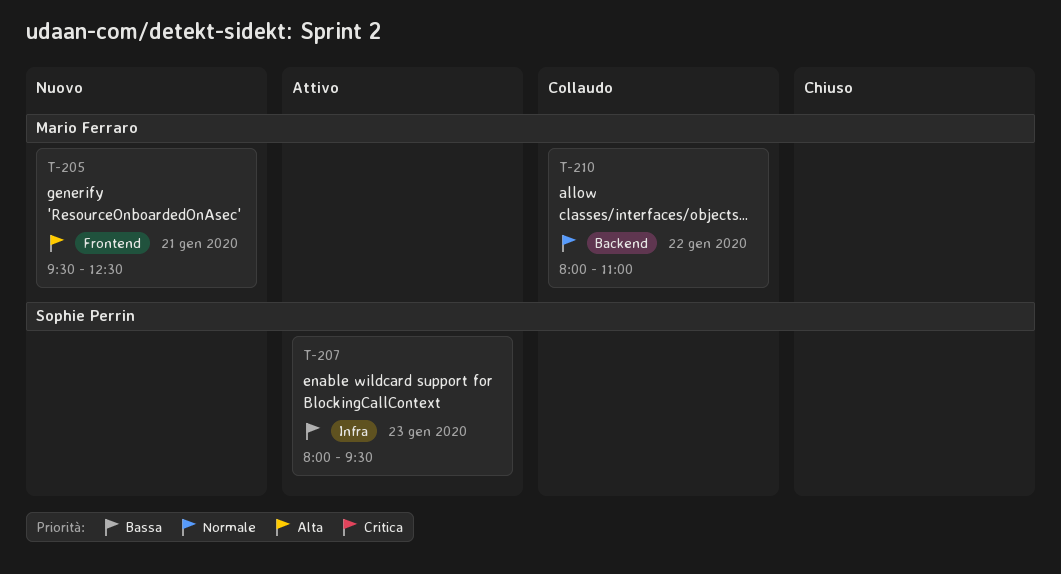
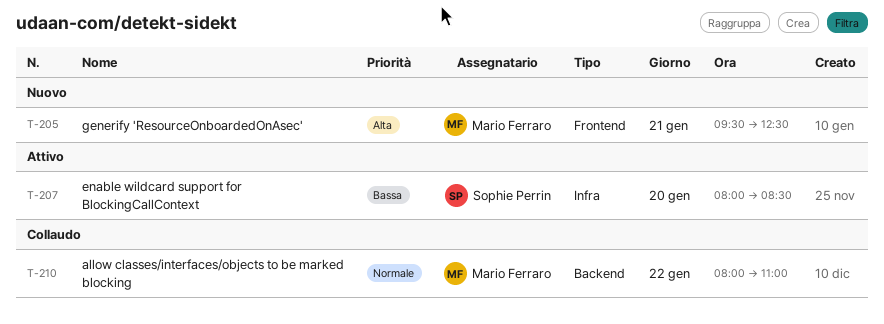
T-207, day: Jan 23 -> Jan 20
T-207, ends: 09:30 -> 08:30

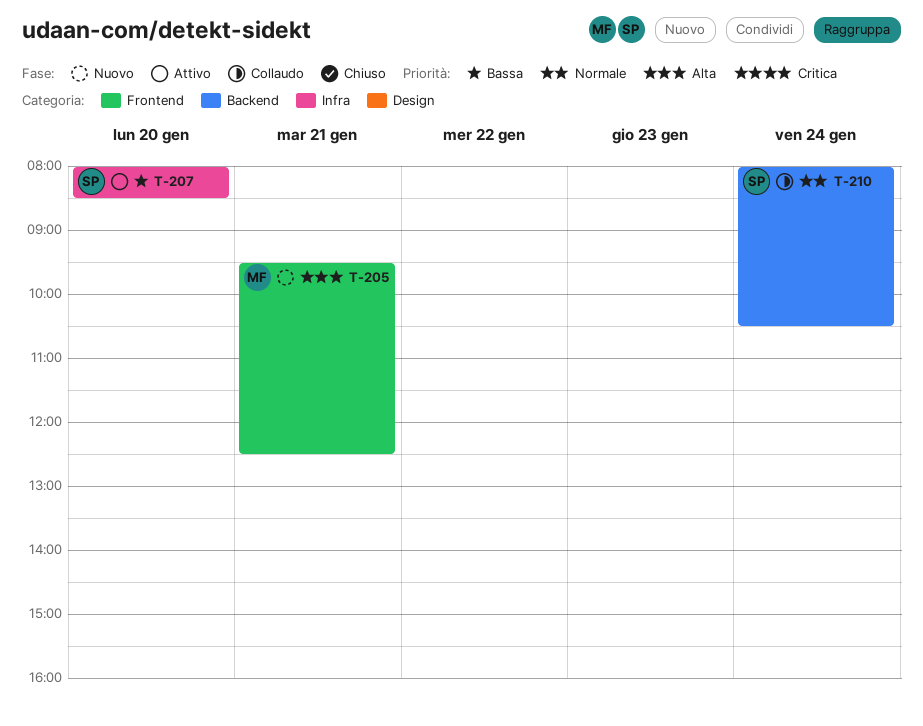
T-210, owner: Mario Ferraro -> Sophie Perrin
T-210, day: Jan 22 -> Jan 24
T-210, ends: 11:00 -> 10:30

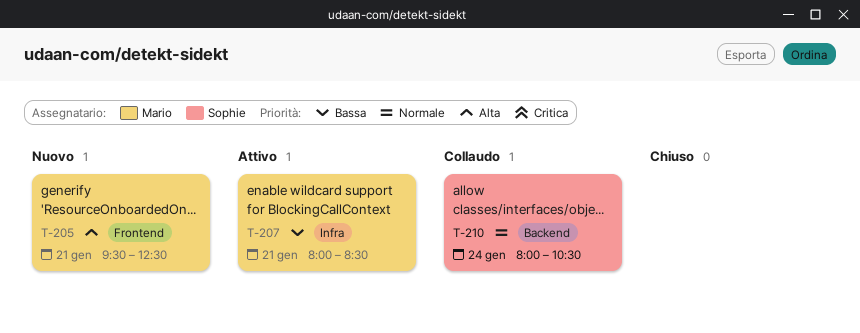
T-207, owner: Sophie -> Mario
T-207, day: Jan 20 -> Jan 21

